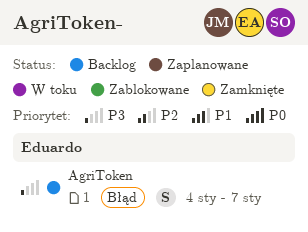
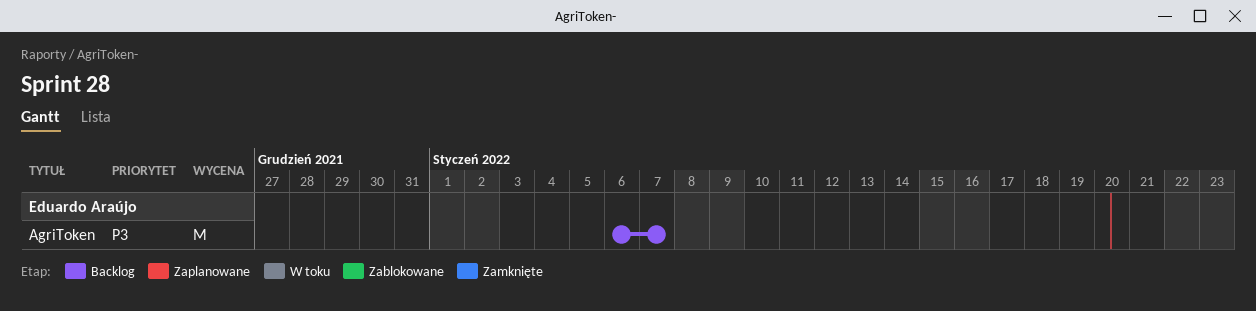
AgriToken, estimate: S -> M
AgriToken, start: Jan 4 -> Jan 6

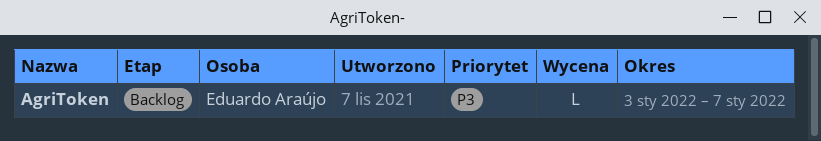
AgriToken, estimate: M -> L
AgriToken, start: Jan 6 -> Jan 3

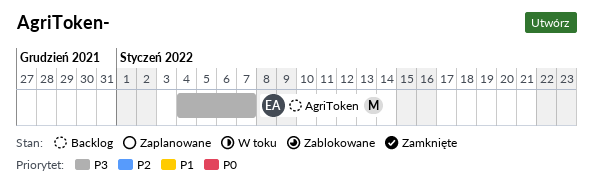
AgriToken, estimate: L -> M
AgriToken, start: Jan 3 -> Jan 4

